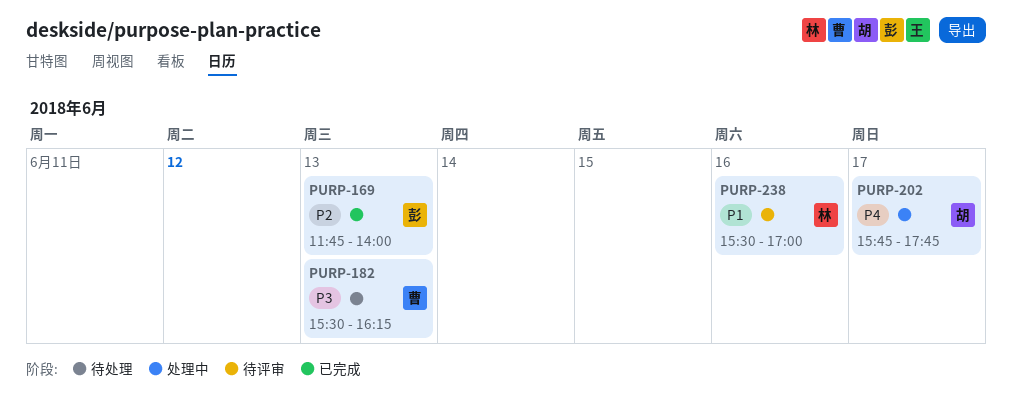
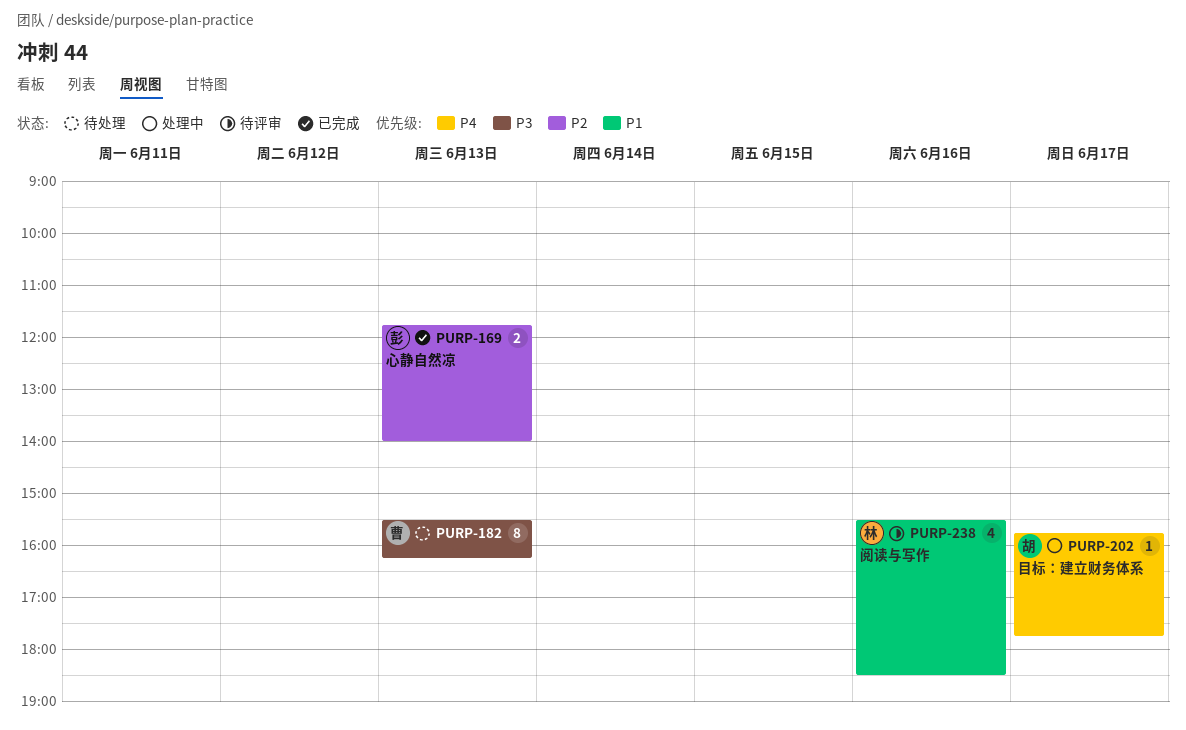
PURP-238, ends: 17:00 -> 18:30

